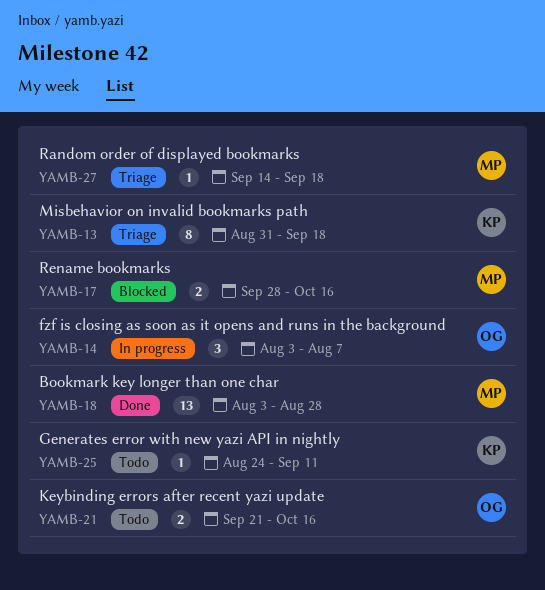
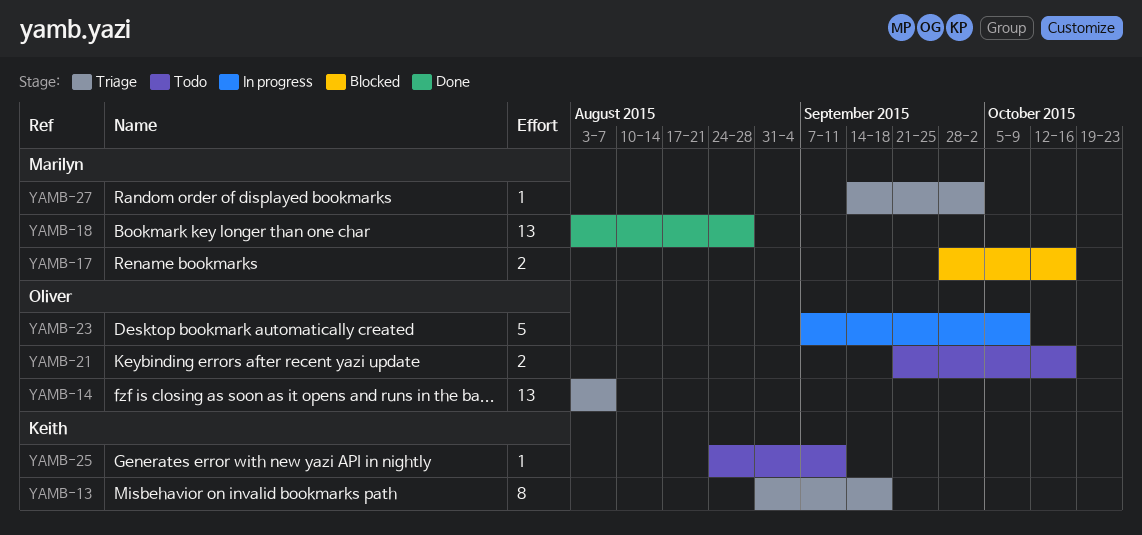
YAMB-14, status: In progress -> Triage
YAMB-14, estimate: 3 -> 13
YAMB-23: none -> present
YAMB-27, due: Sep 18 -> Oct 2

